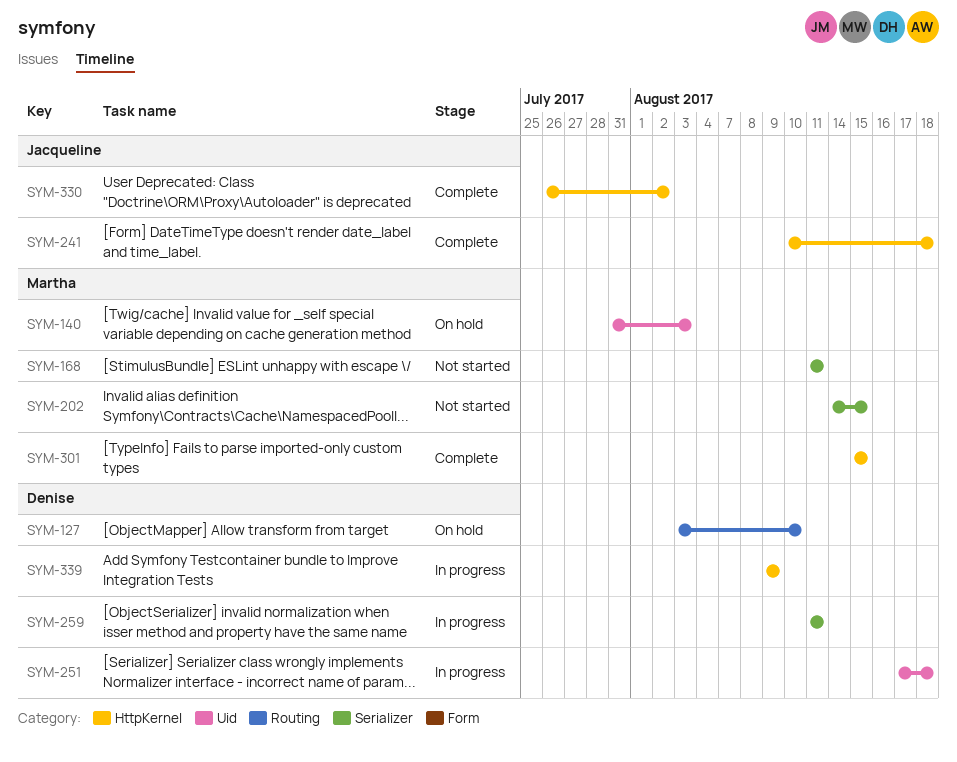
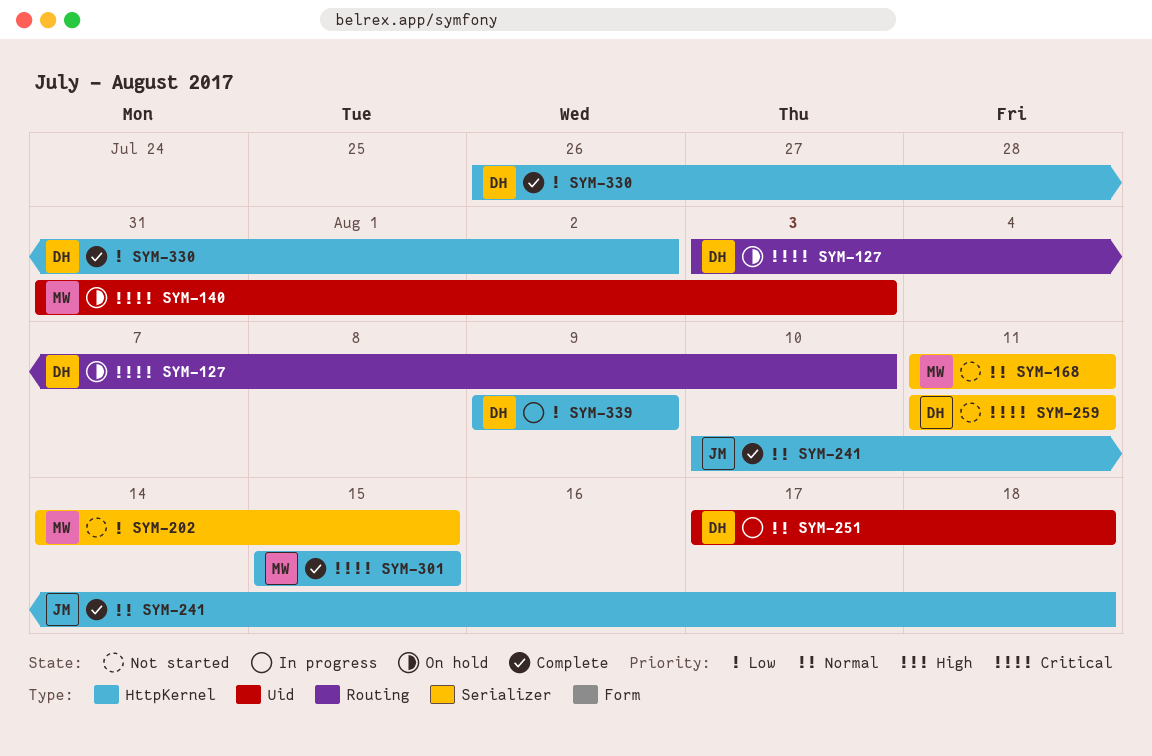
SYM-259, status: In progress -> Not started
SYM-330, owner: Jacqueline -> Denise

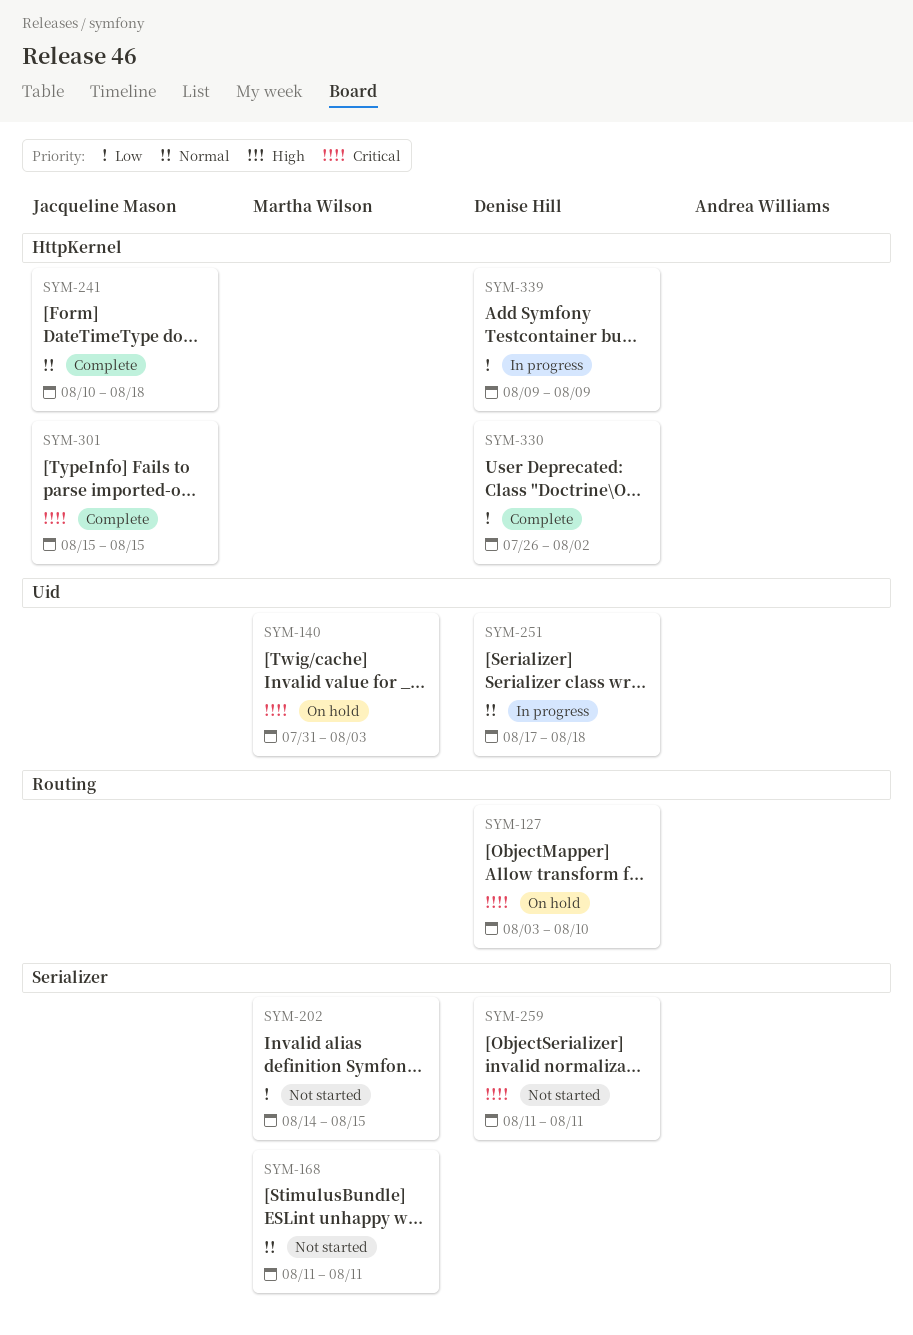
SYM-301, owner: Martha Wilson -> Jacqueline Mason

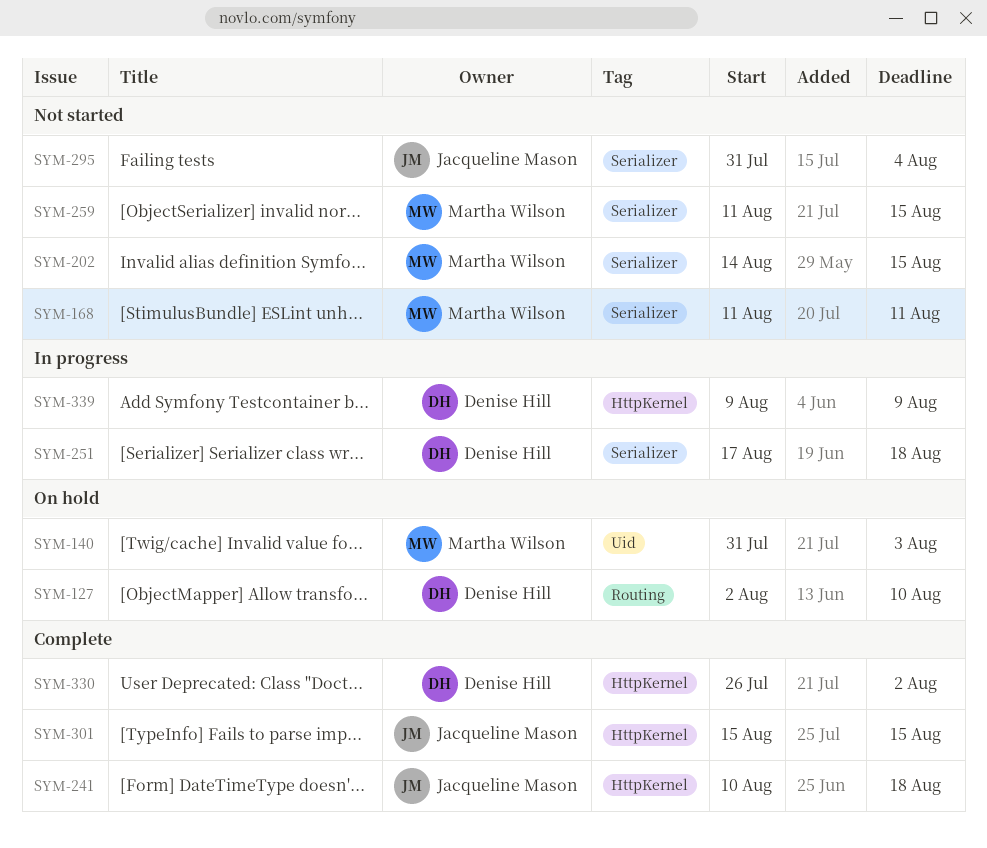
SYM-127, start: Aug 3 -> Aug 2
SYM-251, label: Uid -> Serializer
SYM-259, owner: Denise Hill -> Martha Wilson
SYM-259, due: Aug 11 -> Aug 15
SYM-295: none -> present

